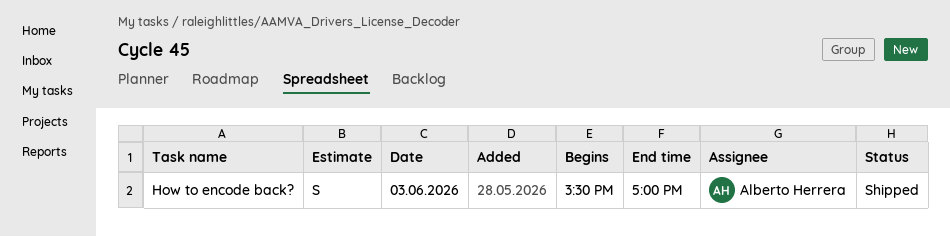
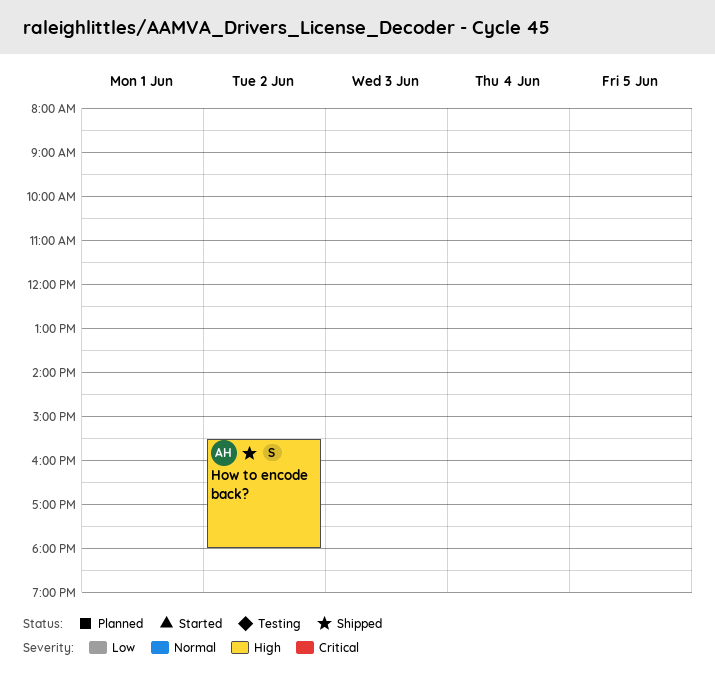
How to encode back?, day: Jun 3 -> Jun 2
How to encode back?, ends: 17:00 -> 18:00

